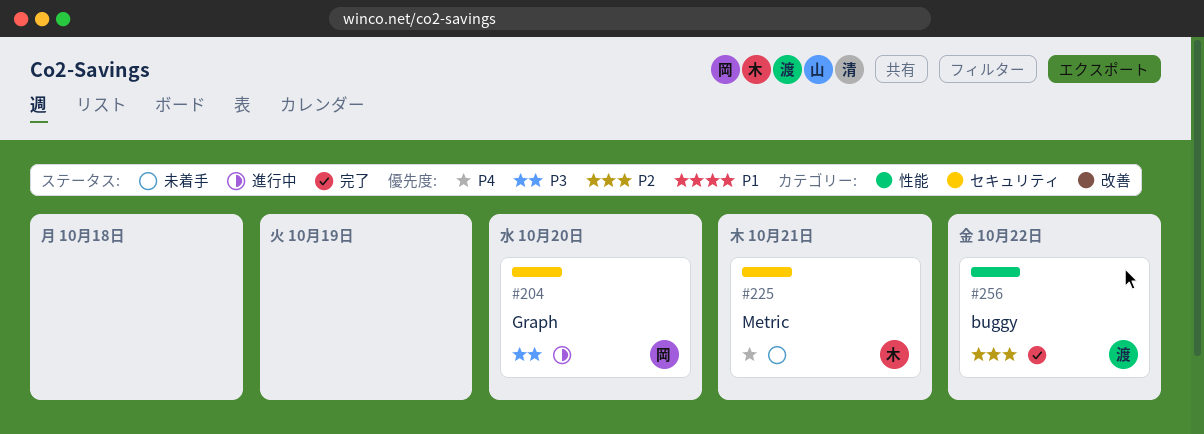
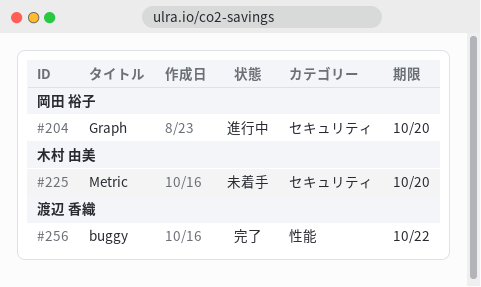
#225, due: Oct 21 -> Oct 20

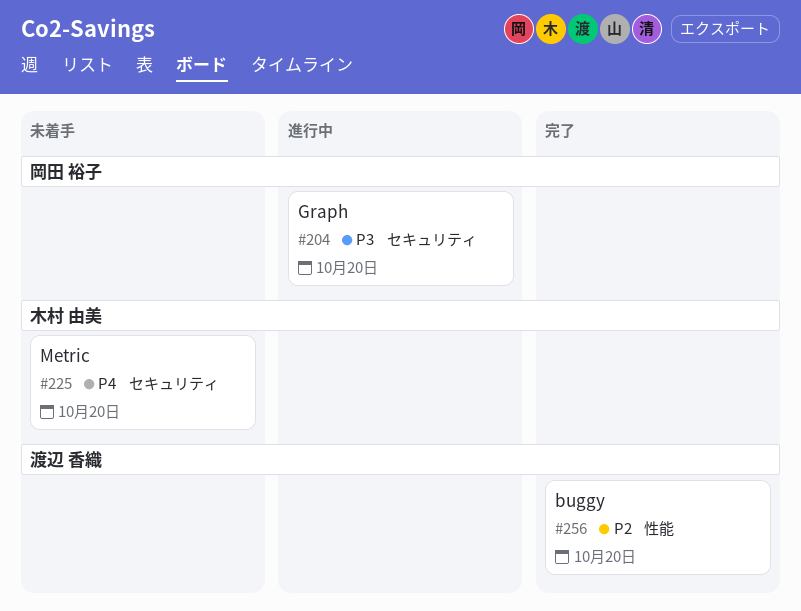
#256, due: Oct 22 -> Oct 20

